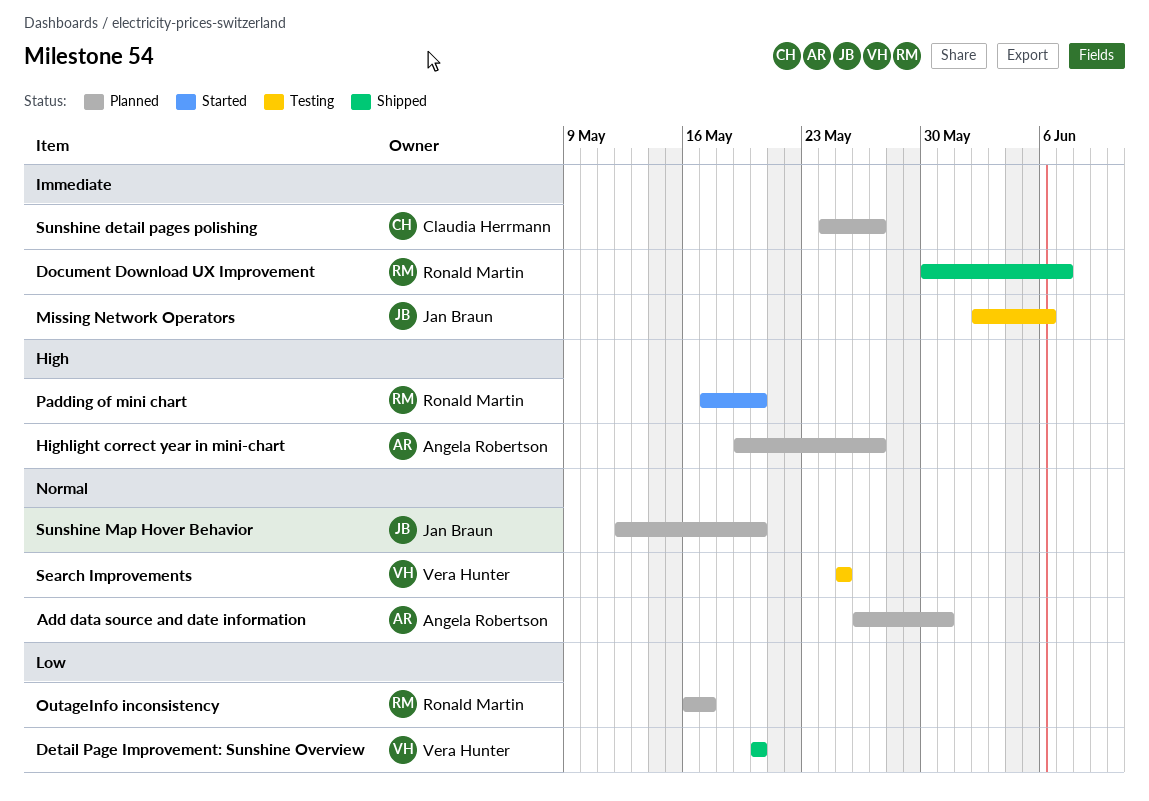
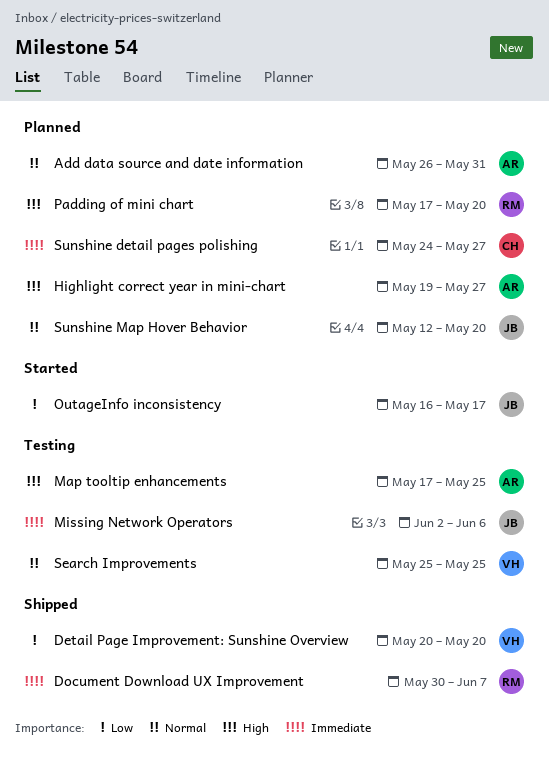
Map tooltip enhancements: none -> present
OutageInfo inconsistency, status: Planned -> Started
OutageInfo inconsistency, owner: Ronald Martin -> Jan Braun
Padding of mini chart, status: Started -> Planned

